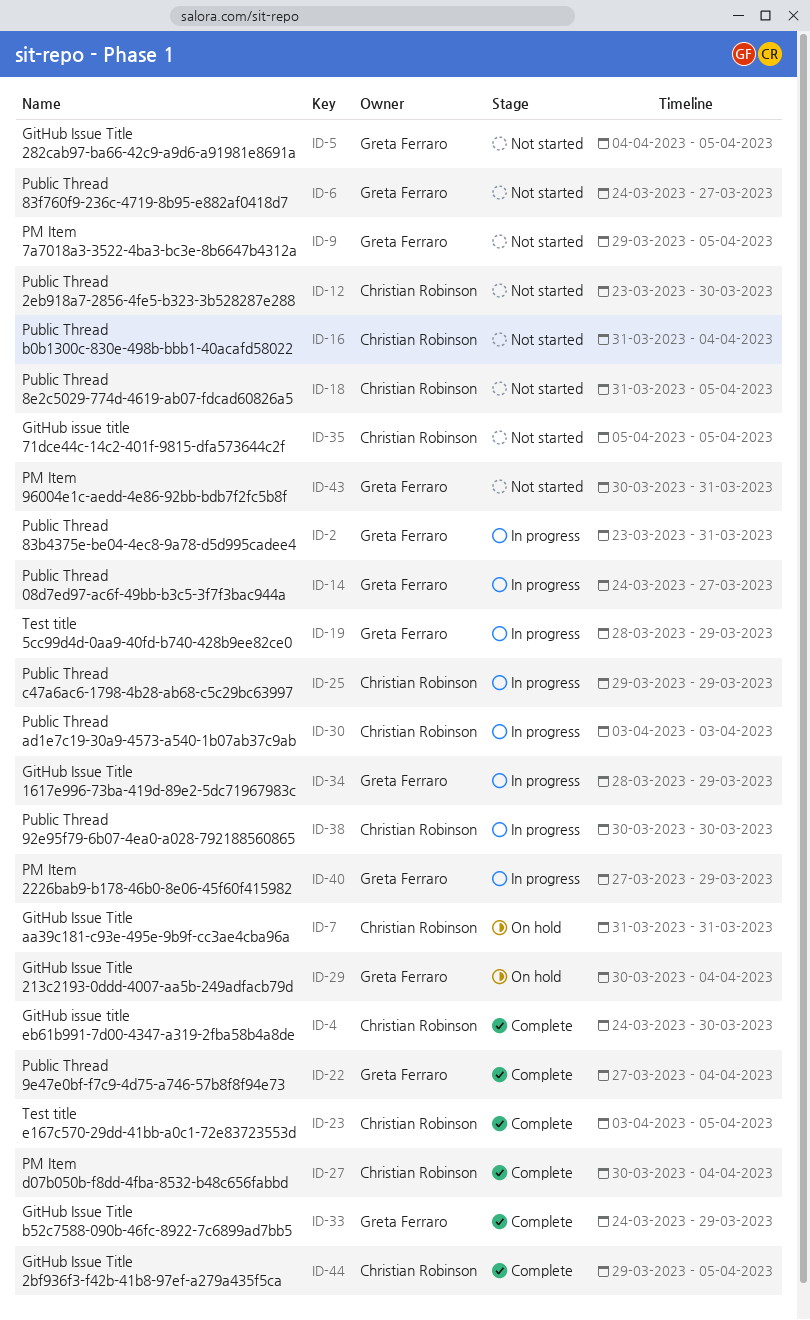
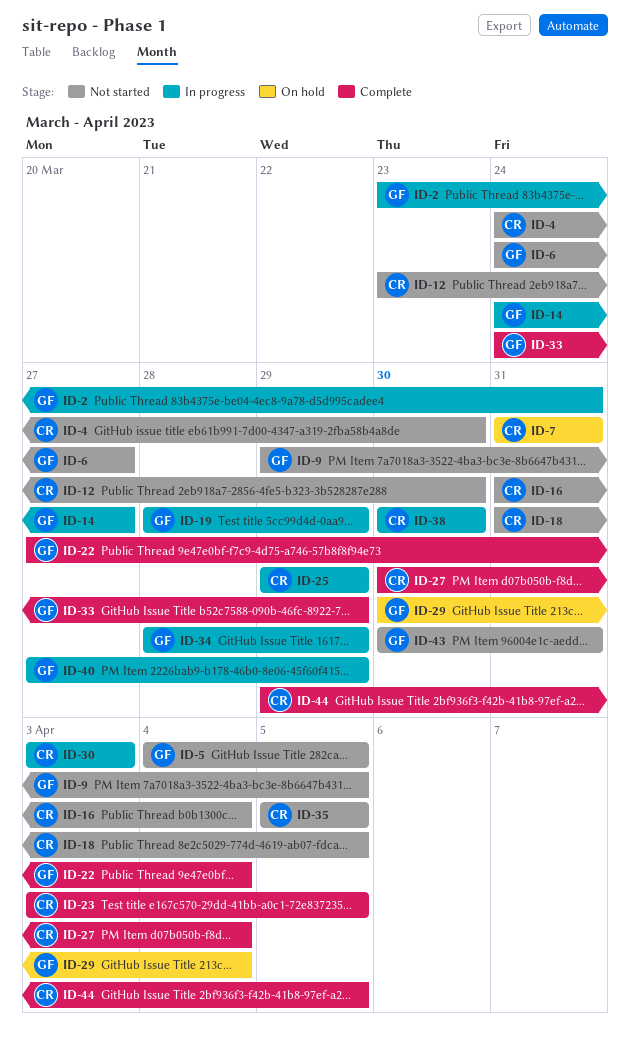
ID-4, status: Complete -> Not started

